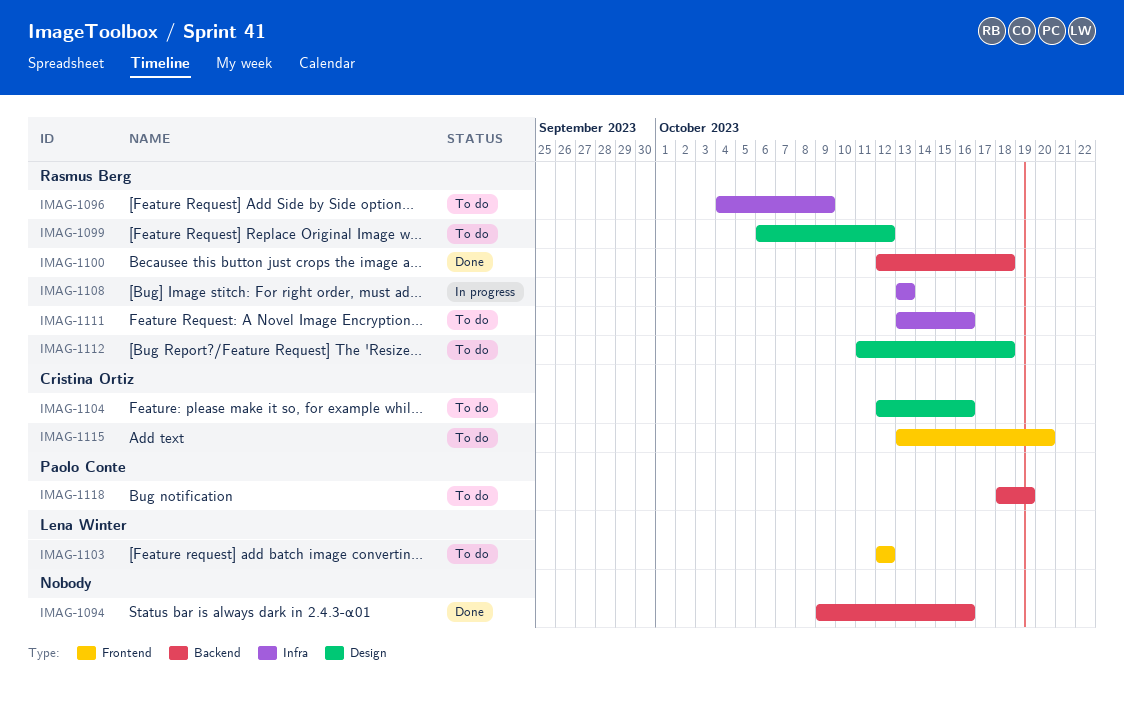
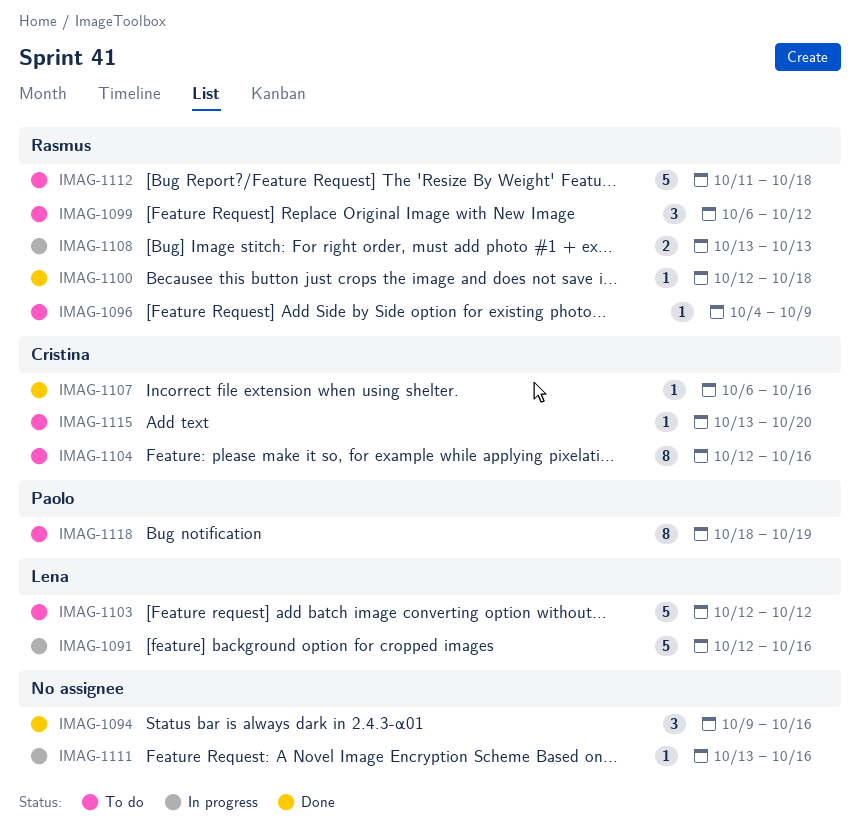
IMAG-1091: none -> present
IMAG-1107: none -> present
IMAG-1111, status: To do -> In progress
IMAG-1111, owner: Rasmus Berg -> none

